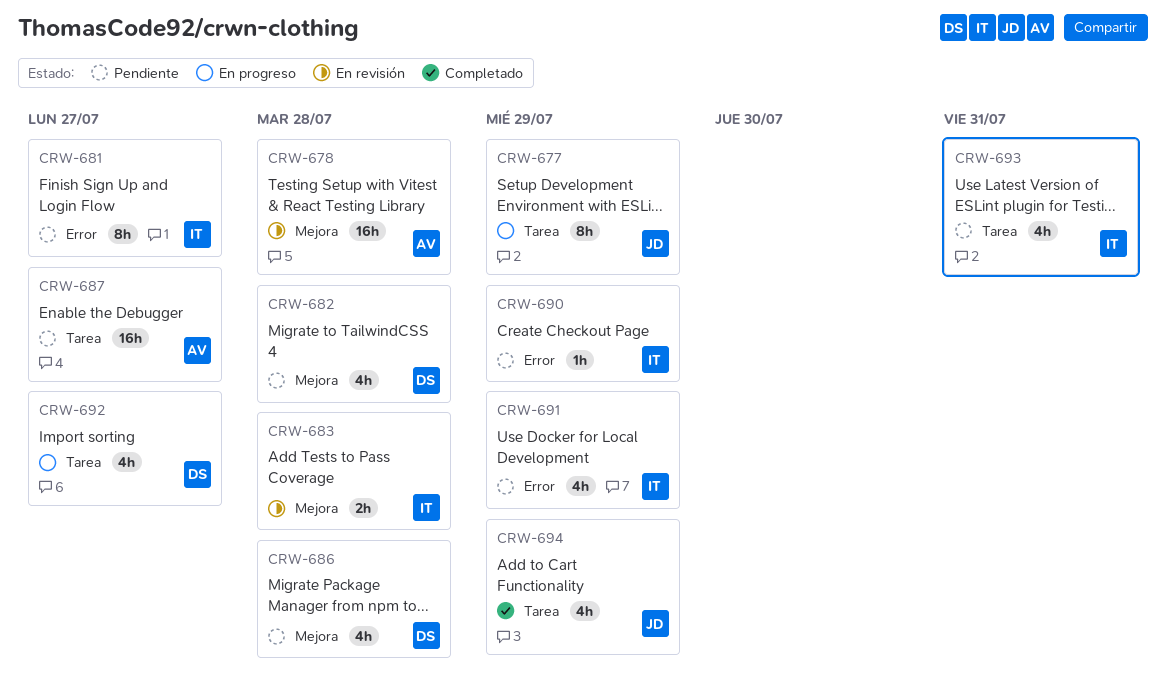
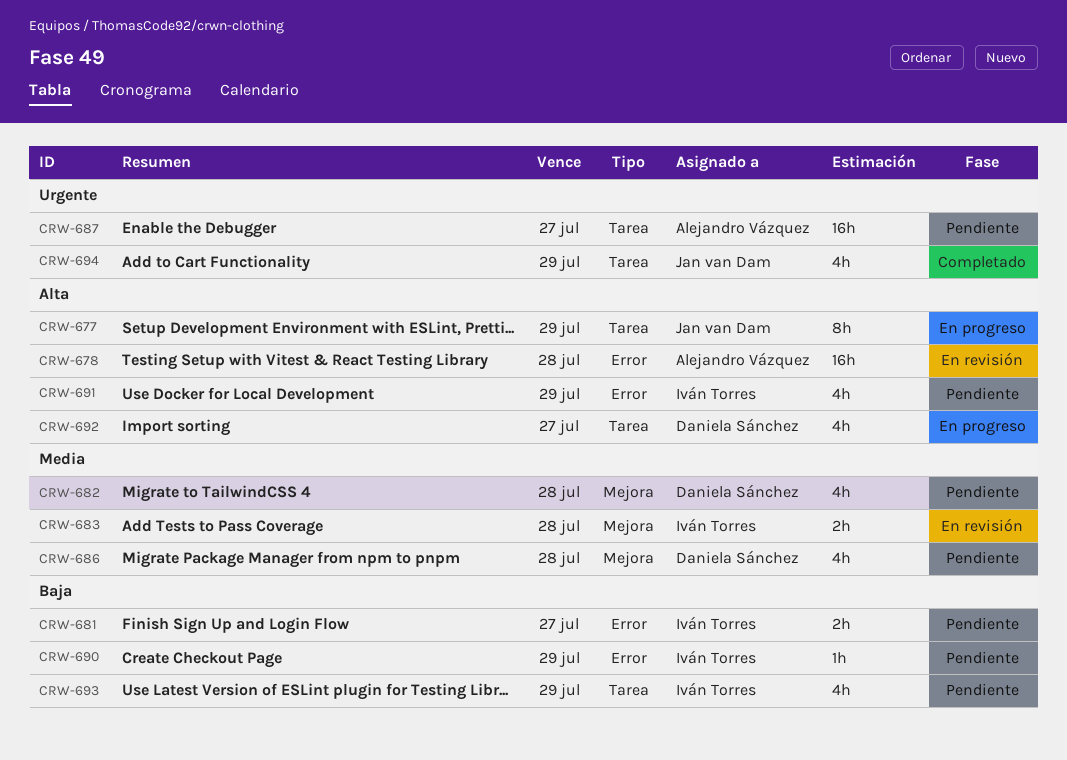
CRW-678, label: Mejora -> Error
CRW-681, estimate: 8h -> 2h
CRW-693, due: Jul 31 -> Jul 29

